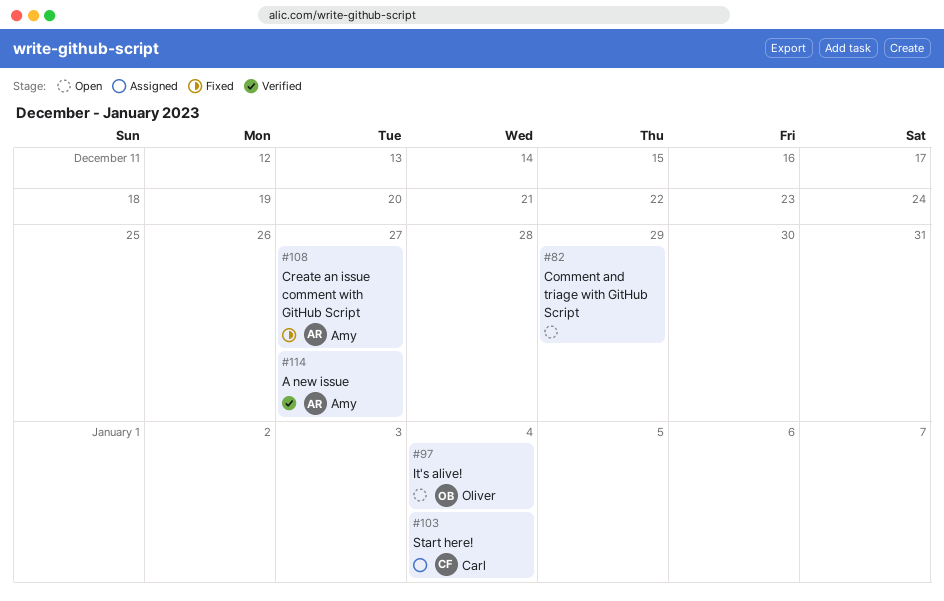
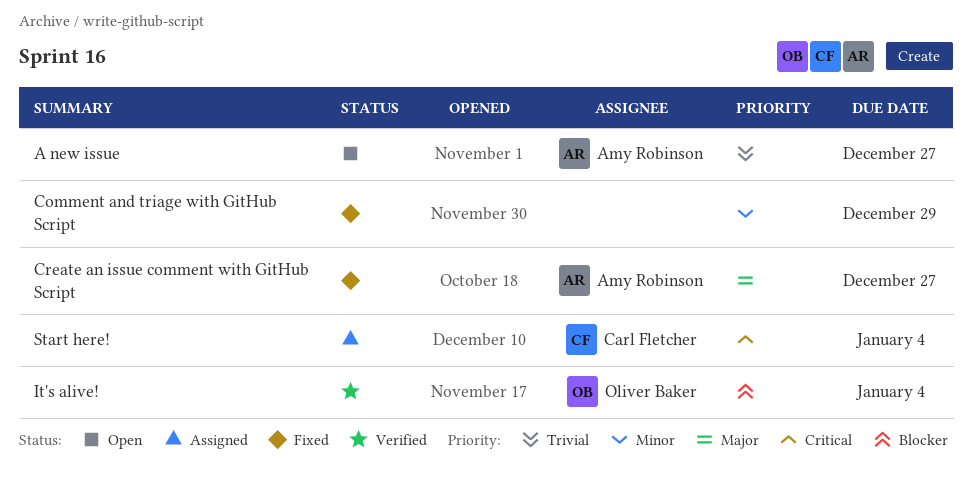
A new issue, status: Verified -> Open
Comment and triage with GitHub Script, status: Open -> Fixed
It's alive!, status: Open -> Verified

